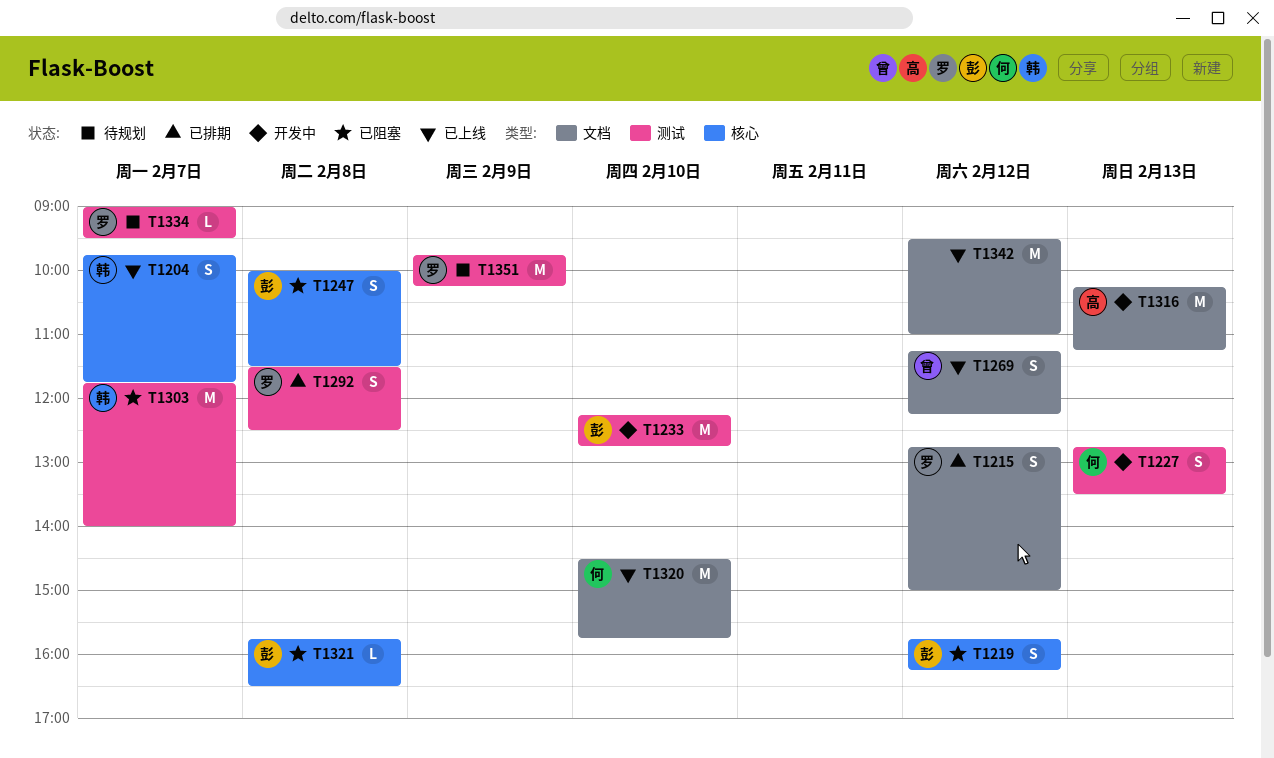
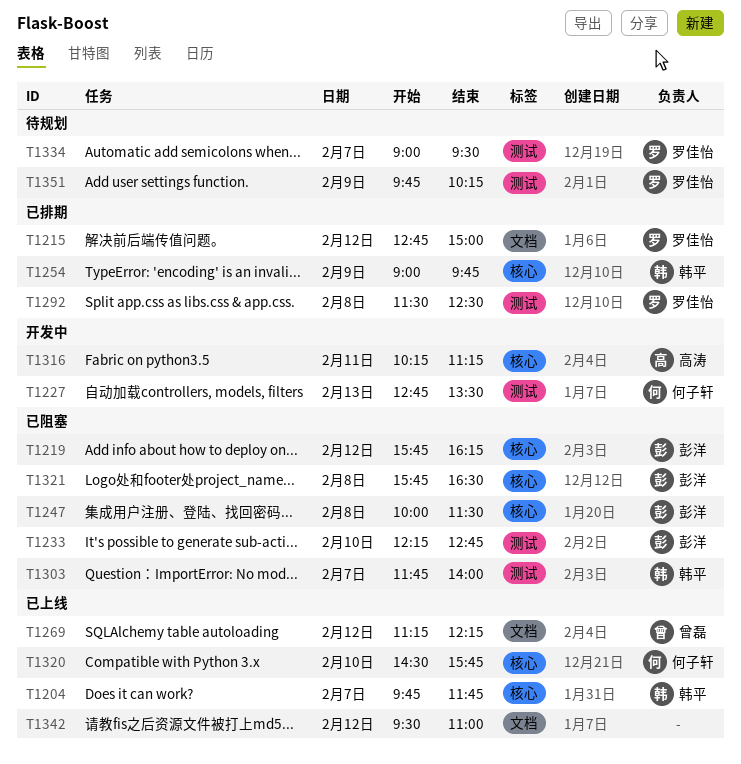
T1233, status: 开发中 -> 已阻塞
T1254: none -> present
T1316, label: 文档 -> 核心
T1316, day: Feb 13 -> Feb 11
T1320, label: 文档 -> 核心

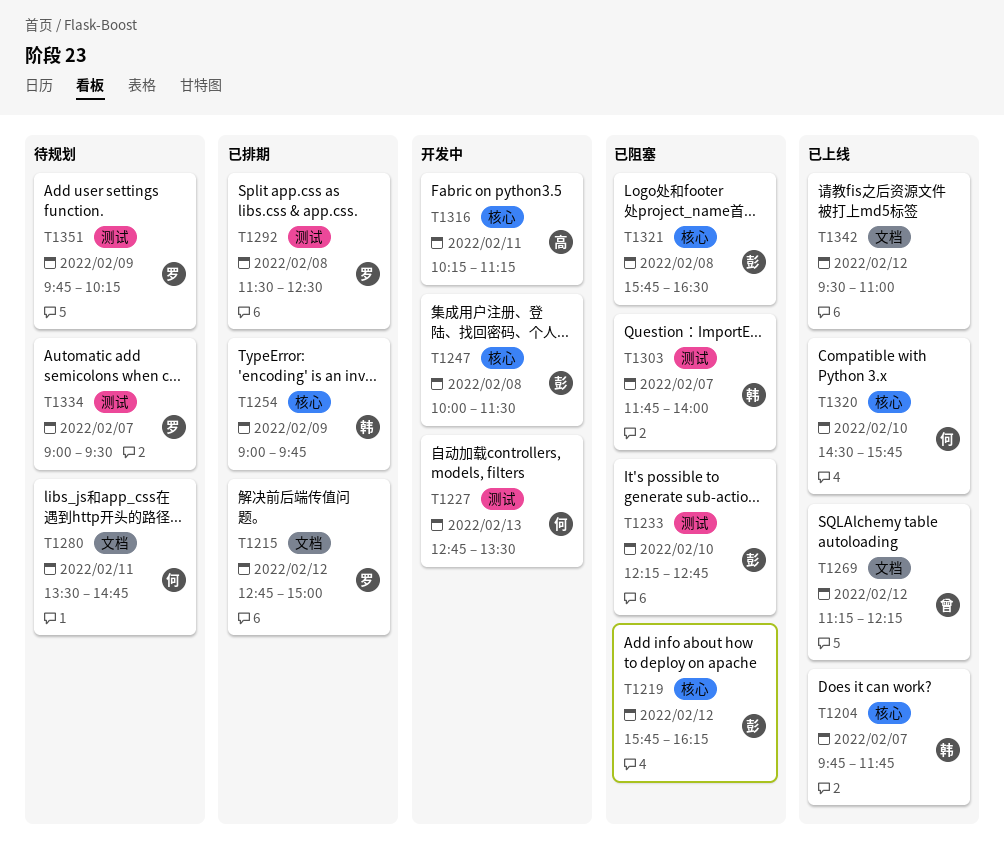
T1247, status: 已阻塞 -> 开发中
T1280: none -> present

